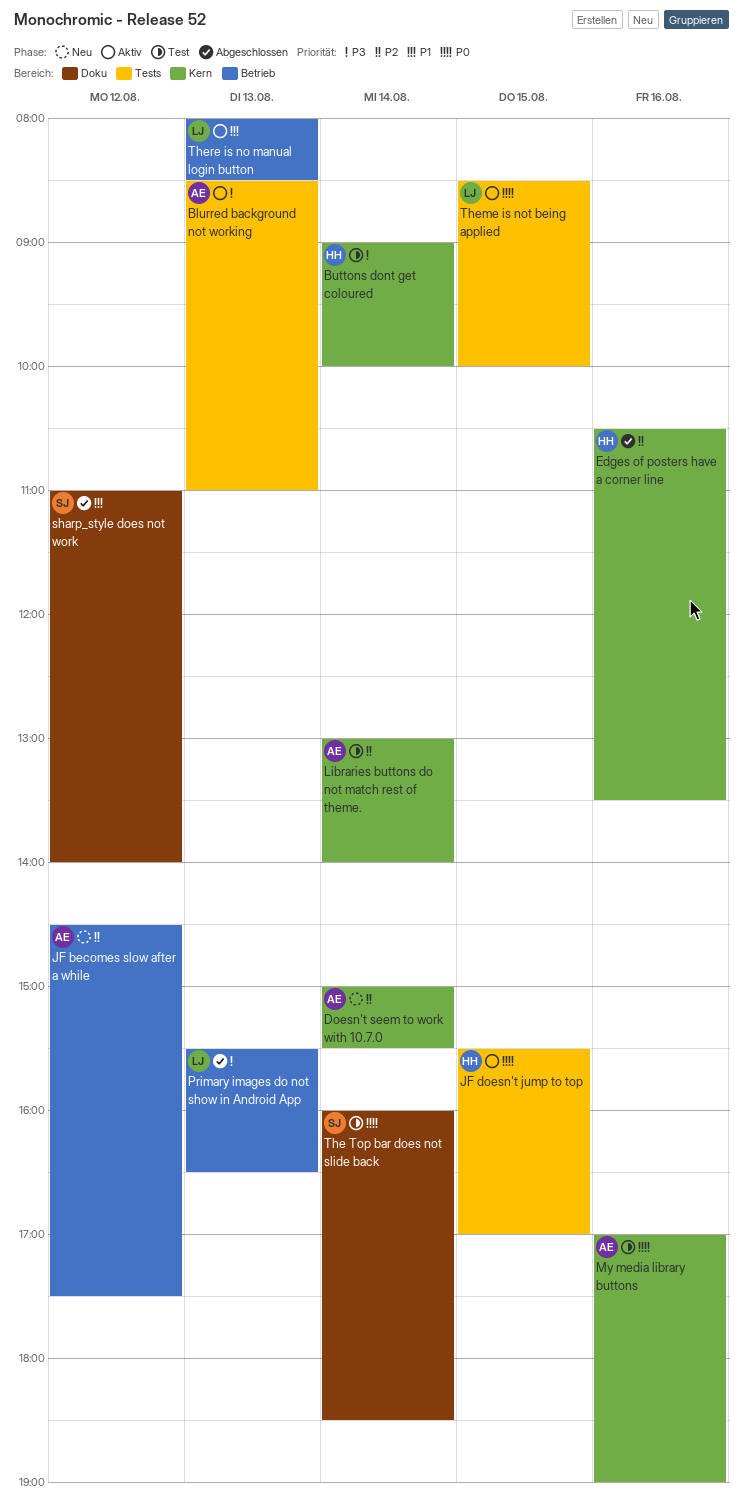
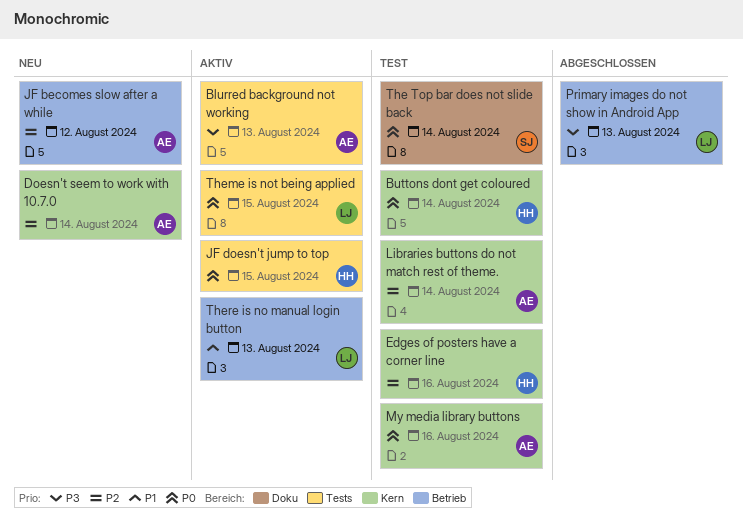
Buttons dont get coloured, priority: P3 -> P0
Edges of posters have a corner line, status: Abgeschlossen -> Test
sharp_style does not work: present -> none

